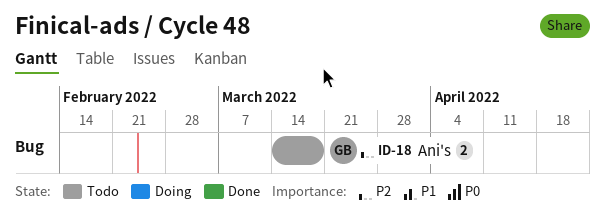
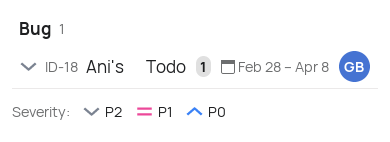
ID-18, estimate: 2 -> 1
ID-18, start: Mar 14 -> Feb 28
ID-18, due: Mar 18 -> Apr 8

